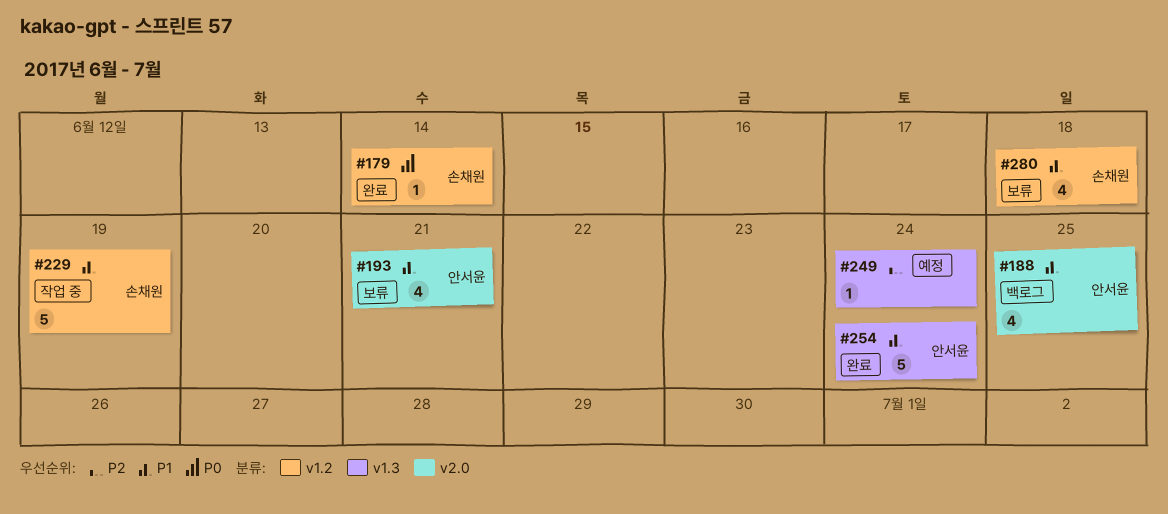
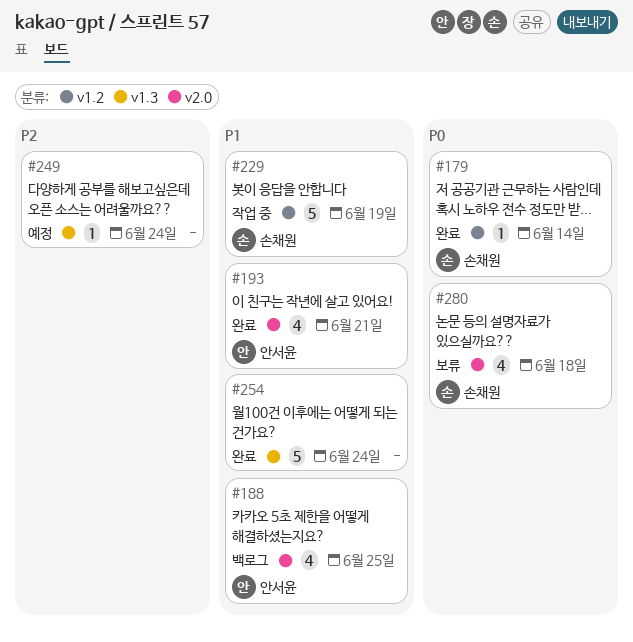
#193, status: 보류 -> 완료
#254, owner: 안서윤 -> none
#280, priority: P1 -> P0
#280, label: v1.2 -> v2.0

